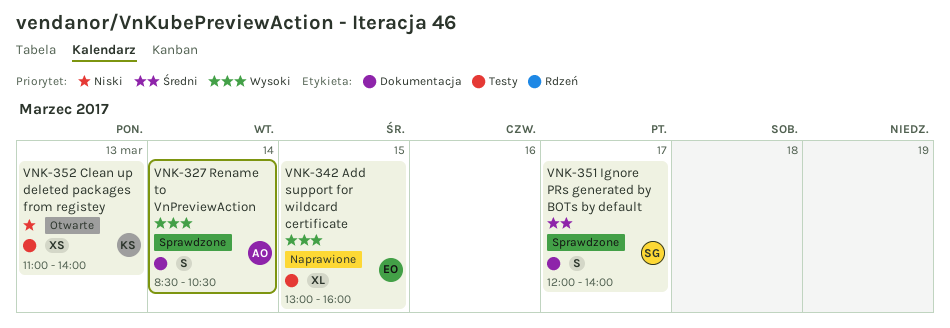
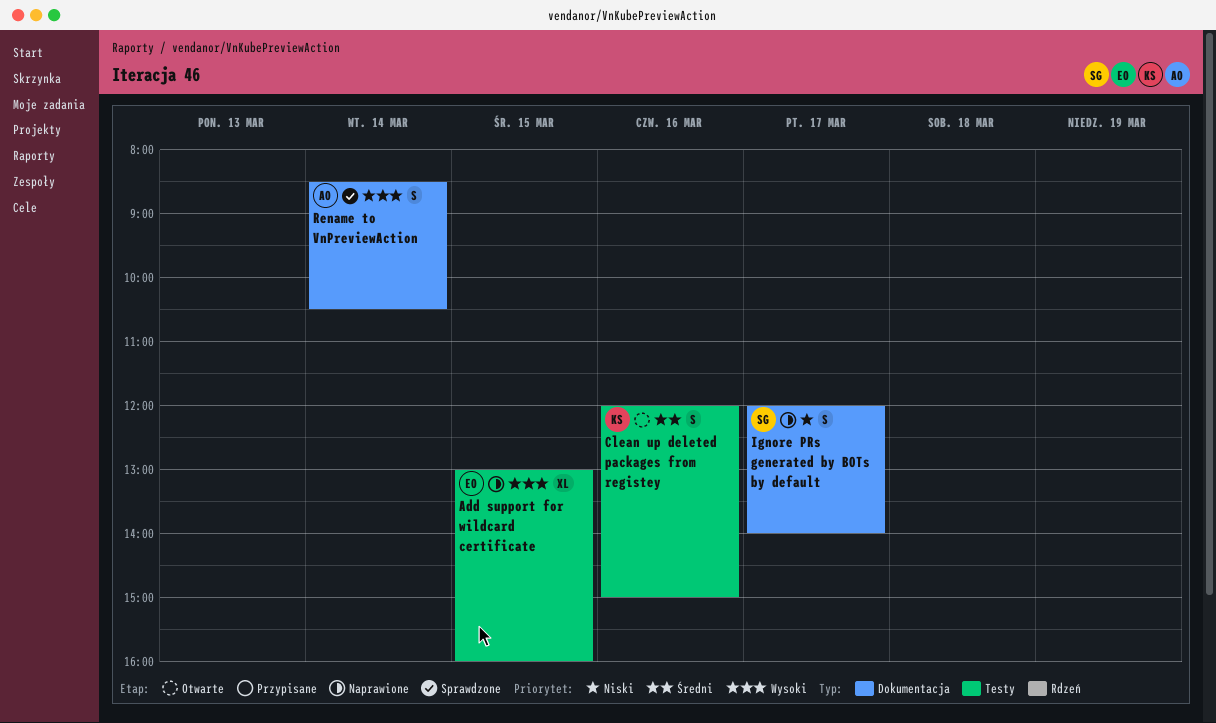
Clean up deleted packages from registey, priority: Niski -> Średni
Clean up deleted packages from registey, estimate: XS -> S
Clean up deleted packages from registey, day: Mar 13 -> Mar 16
Clean up deleted packages from registey, begins: 11:00 -> 12:00
Clean up deleted packages from registey, ends: 14:00 -> 15:00
Ignore PRs generated by BOTs by default, status: Sprawdzone -> Naprawione
Ignore PRs generated by BOTs by default, priority: Średni -> Niski

